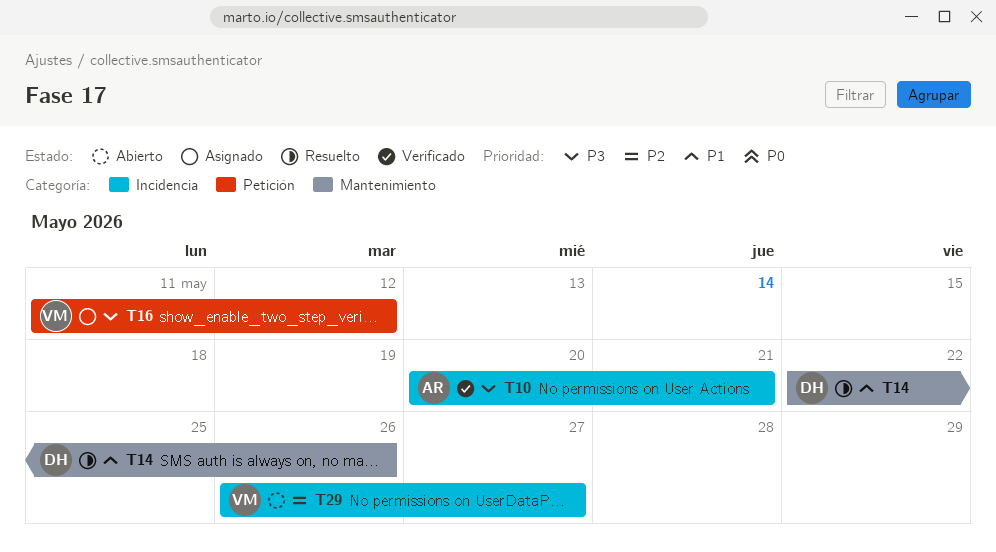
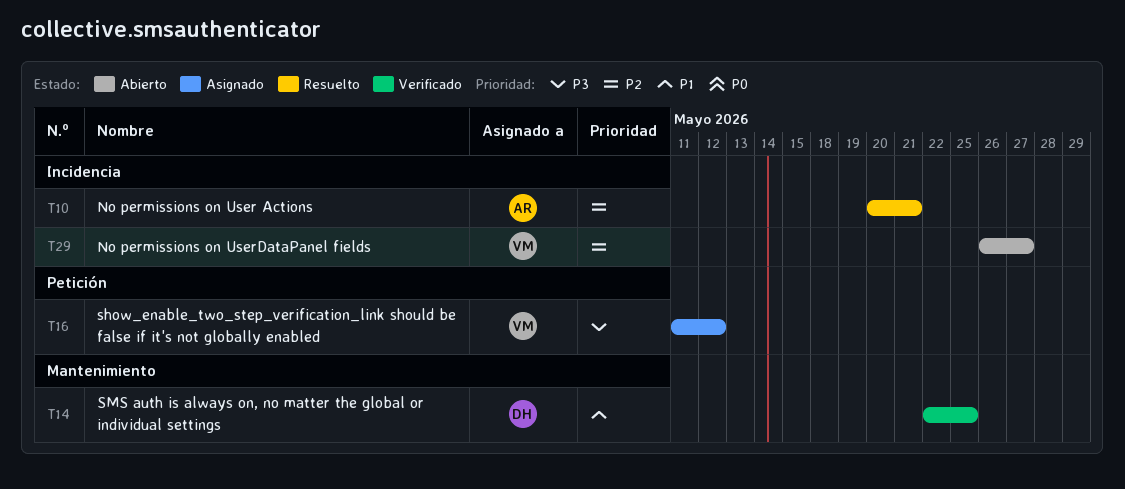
T10, status: Verificado -> Resuelto
T10, priority: P3 -> P2
T14, status: Resuelto -> Verificado
T14, due: May 26 -> May 25

